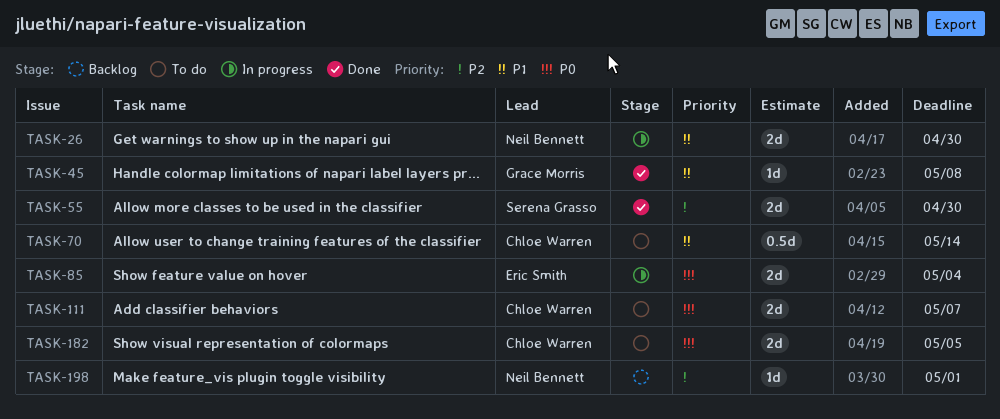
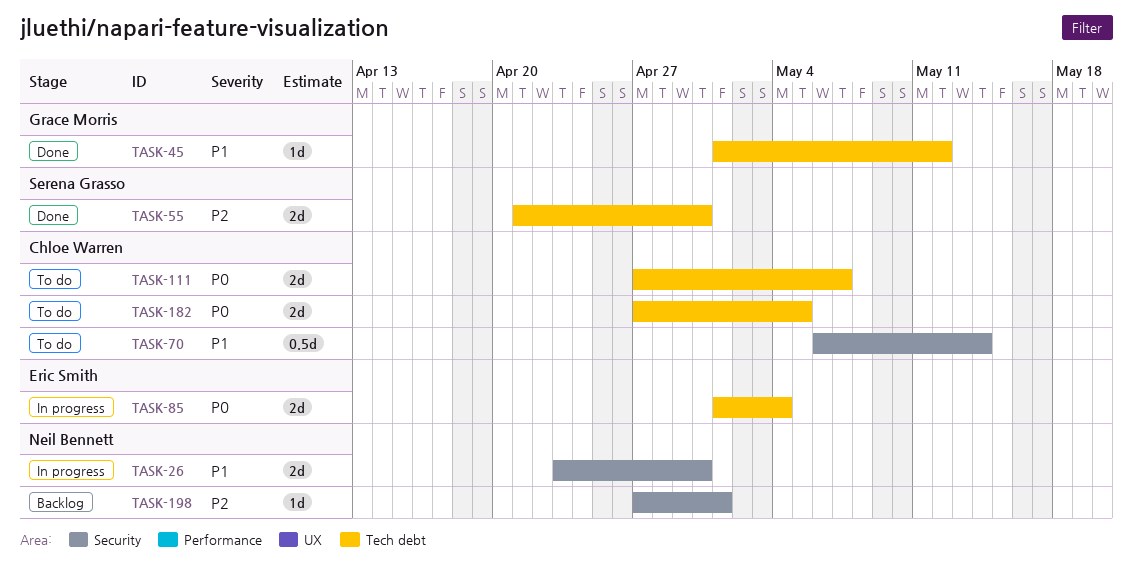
TASK-45, due: May 8 -> May 12

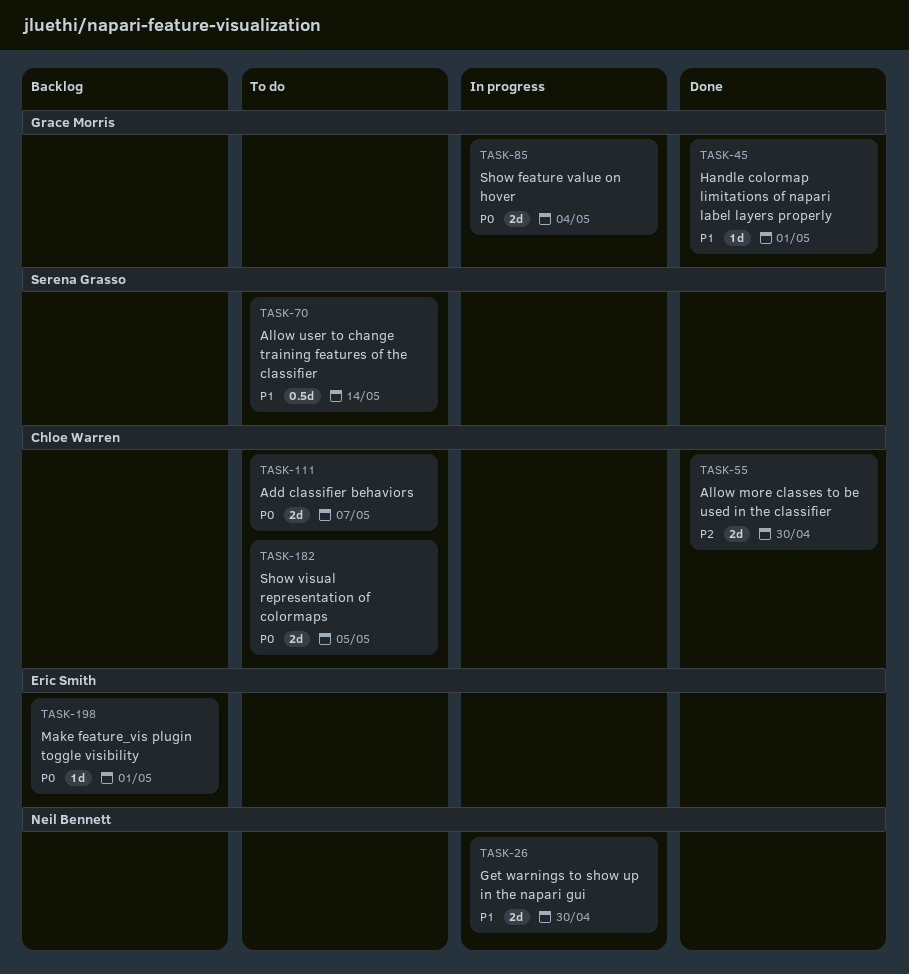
TASK-45, due: May 12 -> May 1
TASK-55, owner: Serena Grasso -> Chloe Warren
TASK-70, owner: Chloe Warren -> Serena Grasso
TASK-85, owner: Eric Smith -> Grace Morris
TASK-198, owner: Neil Bennett -> Eric Smith
TASK-198, priority: P2 -> P0

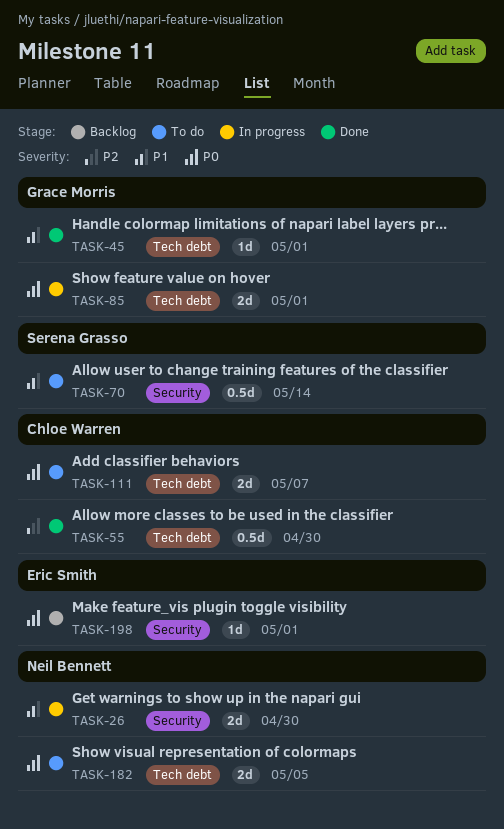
TASK-55, estimate: 2d -> 0.5d
TASK-85, due: May 4 -> May 1
TASK-182, owner: Chloe Warren -> Neil Bennett

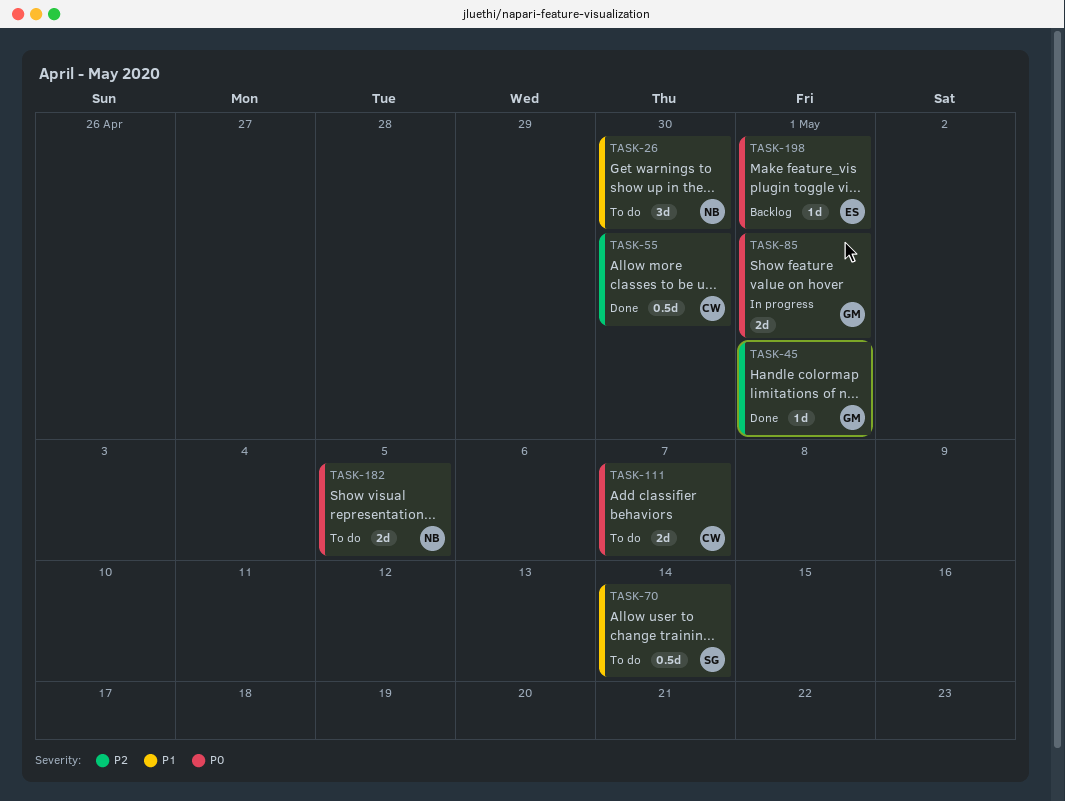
TASK-26, status: In progress -> To do
TASK-26, estimate: 2d -> 3d
TASK-45, priority: P1 -> P2

